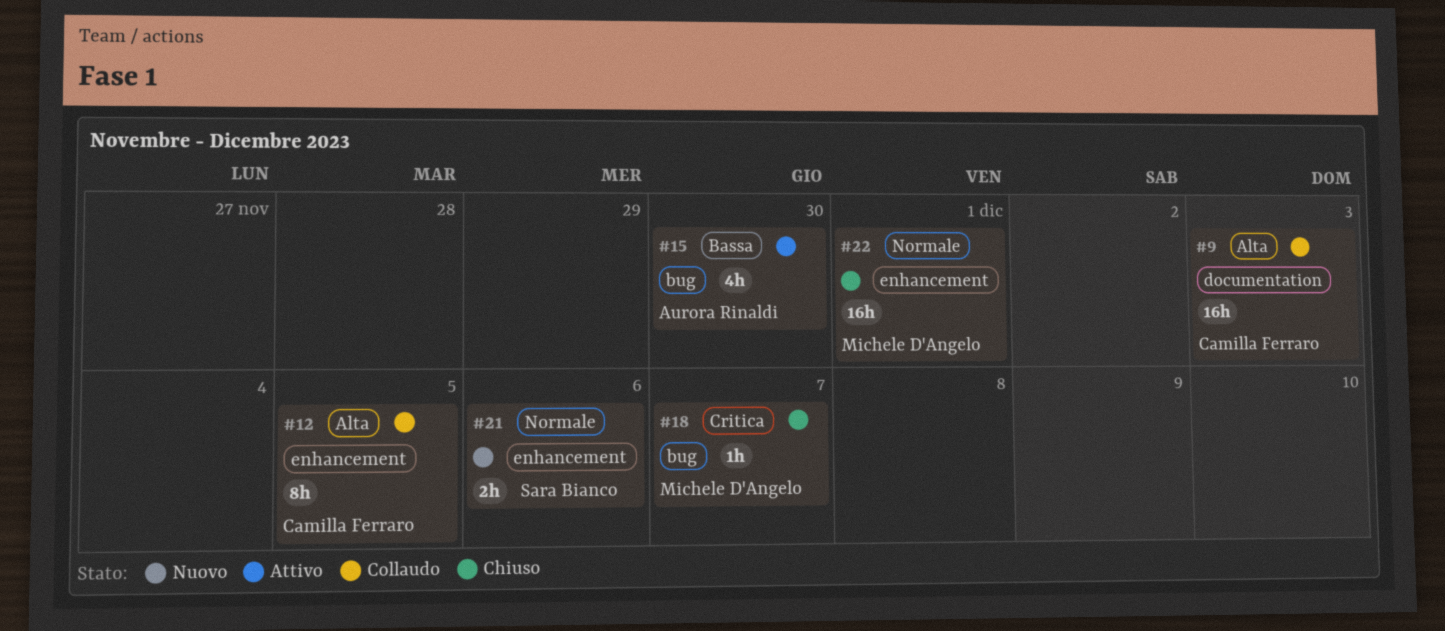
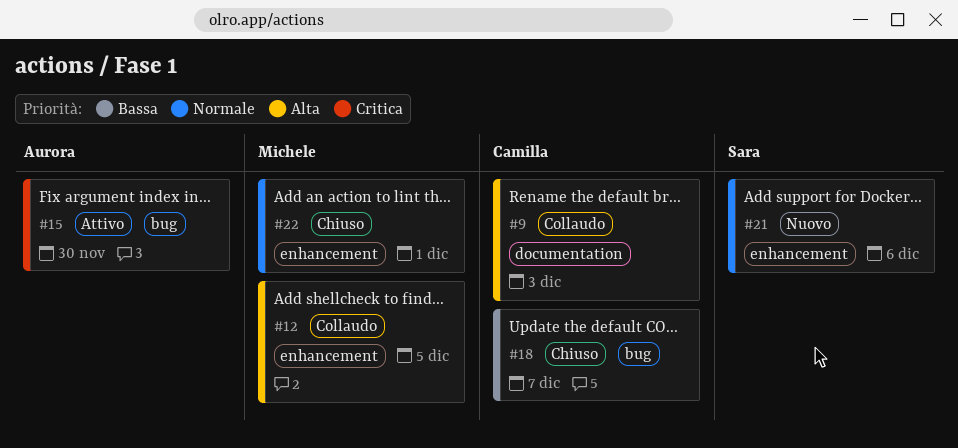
#12, owner: Camilla Ferraro -> Michele D'Angelo
#15, priority: Bassa -> Critica
#18, owner: Michele D'Angelo -> Camilla Ferraro
#18, priority: Critica -> Bassa

